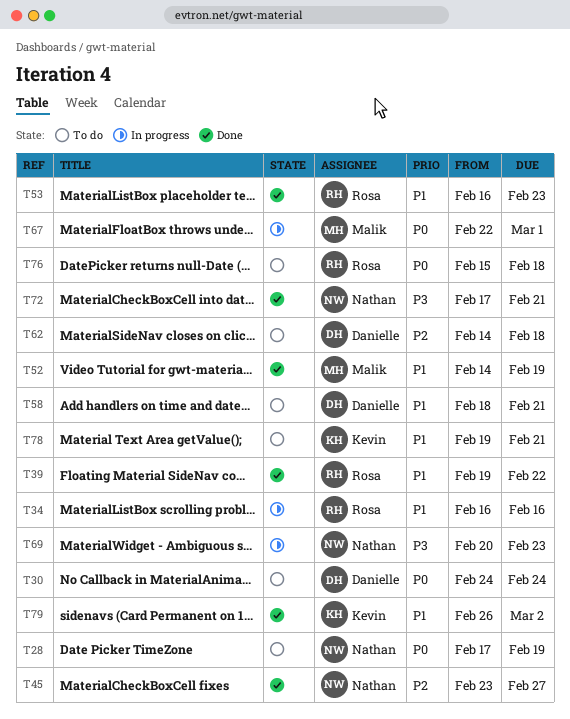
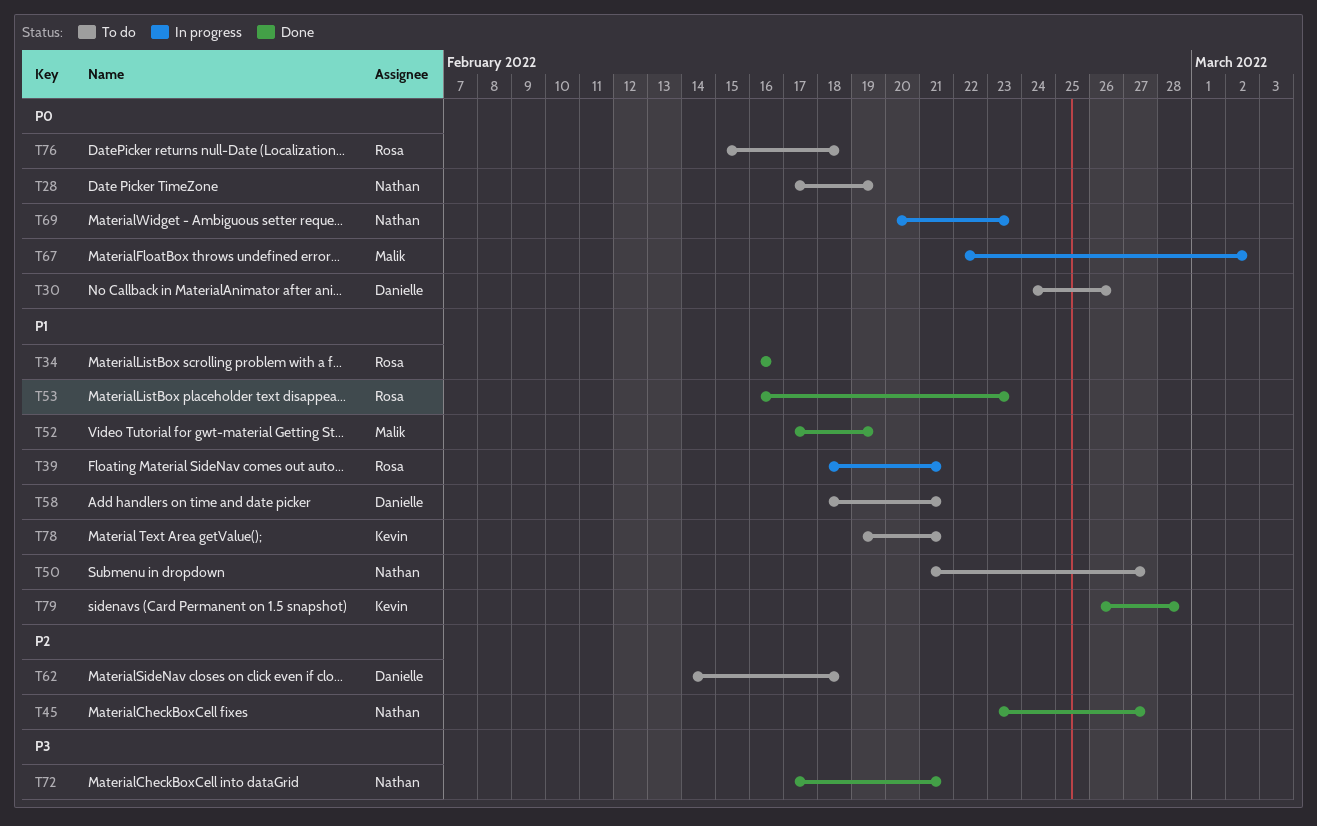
T30, due: Feb 24 -> Feb 26
T34, status: In progress -> Done
T39, status: Done -> In progress
T39, start: Feb 19 -> Feb 18
T39, due: Feb 22 -> Feb 21
T50: none -> present
T52, start: Feb 14 -> Feb 17
T67, due: Mar 1 -> Mar 2
T69, priority: P3 -> P0
T79, due: Mar 2 -> Feb 28

